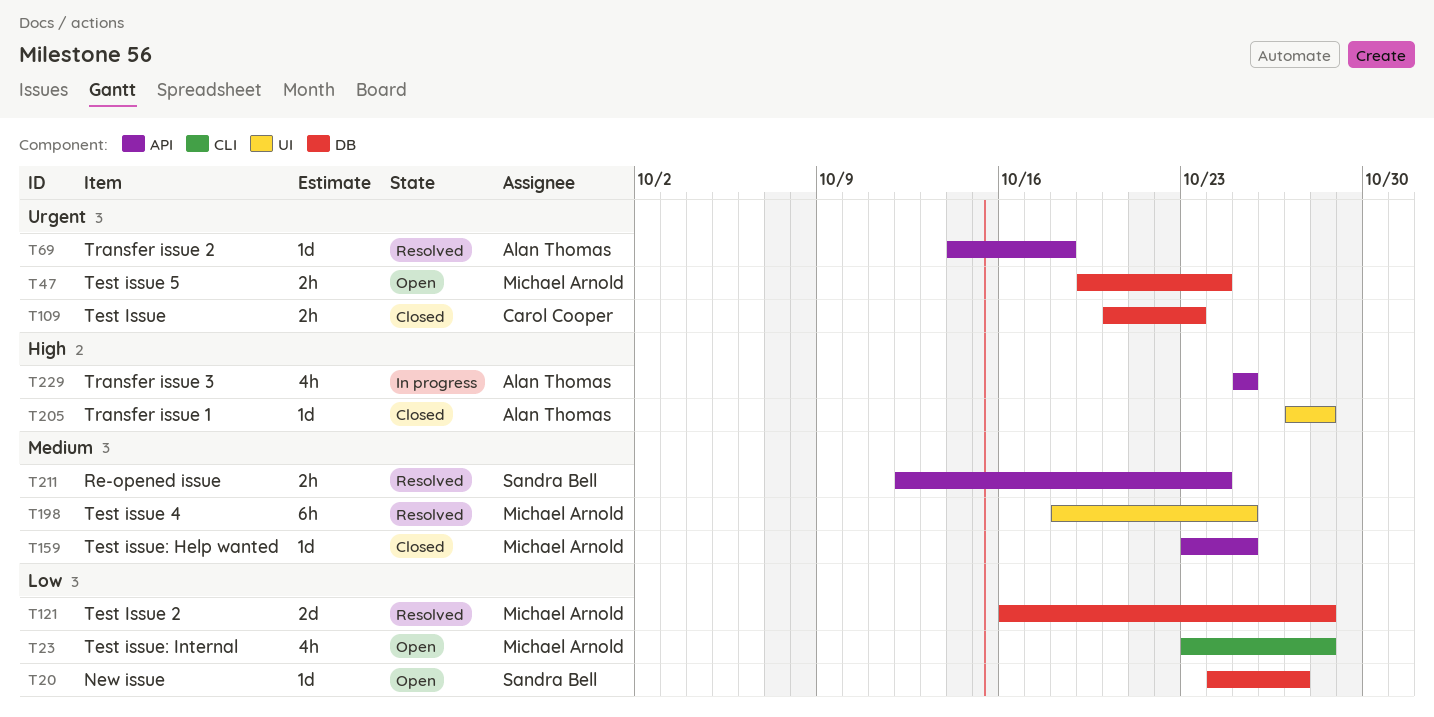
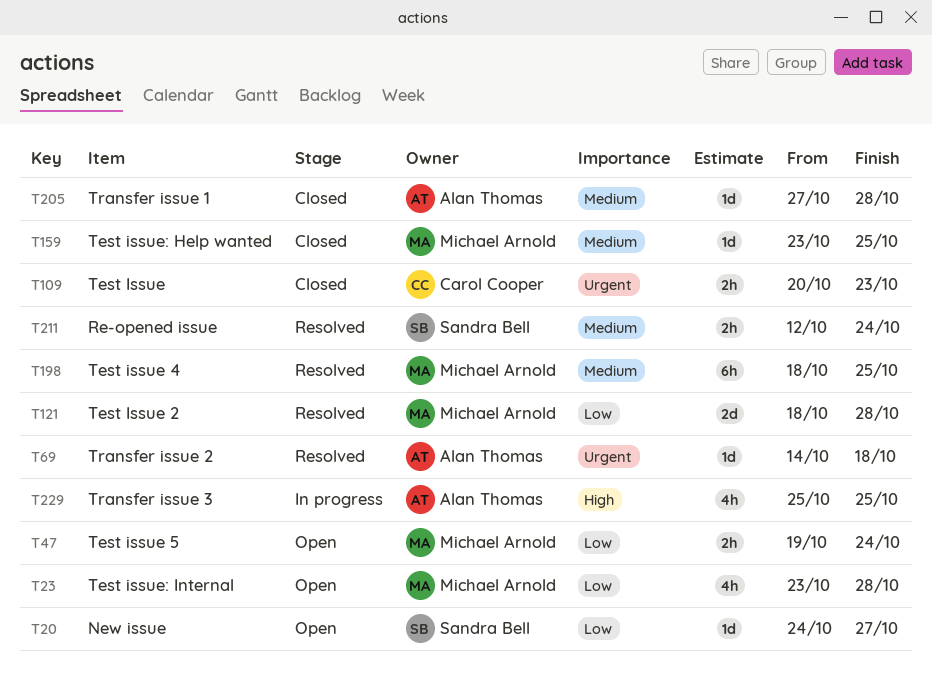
T47, priority: Urgent -> Low
T121, start: Oct 16 -> Oct 18
T205, priority: High -> Medium

